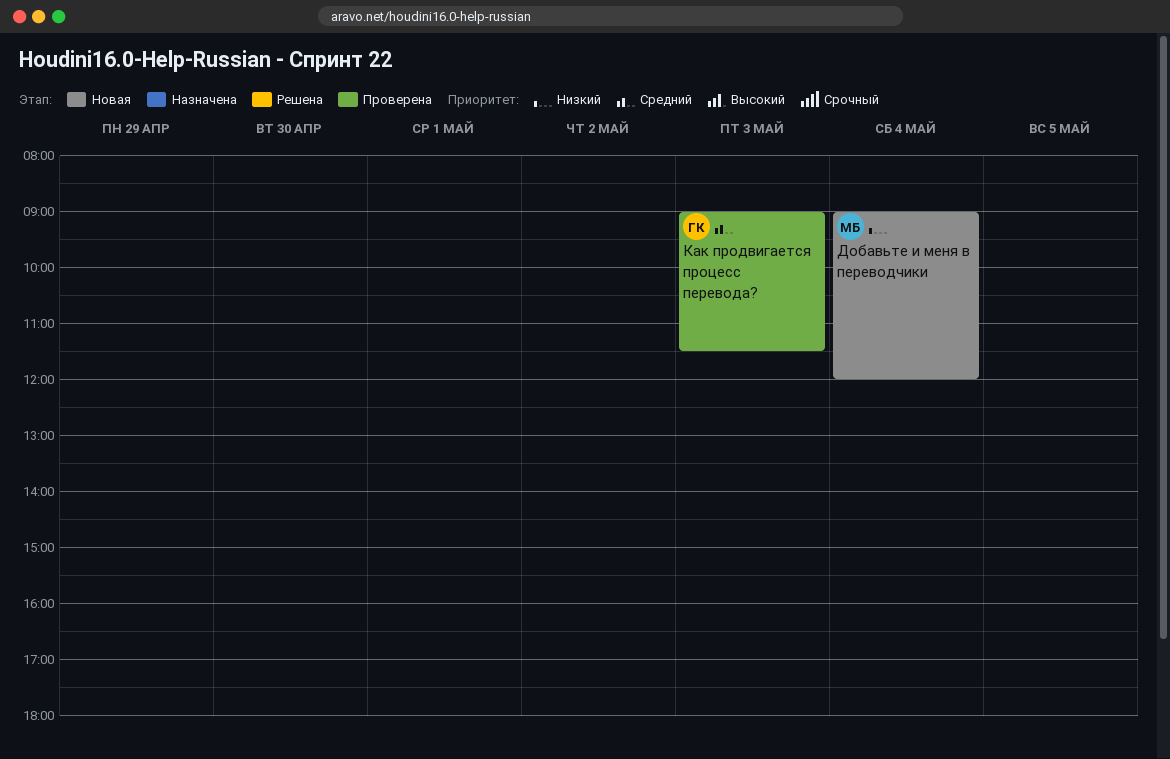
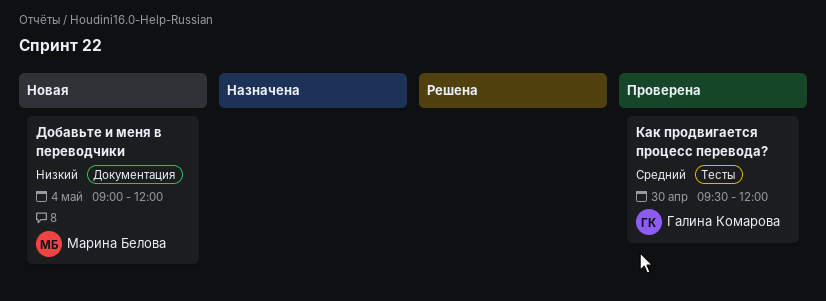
Как продвигается процесс перевода?, day: May 3 -> Apr 30
Как продвигается процесс перевода?, begins: 09:00 -> 09:30
Как продвигается процесс перевода?, ends: 11:30 -> 12:00

